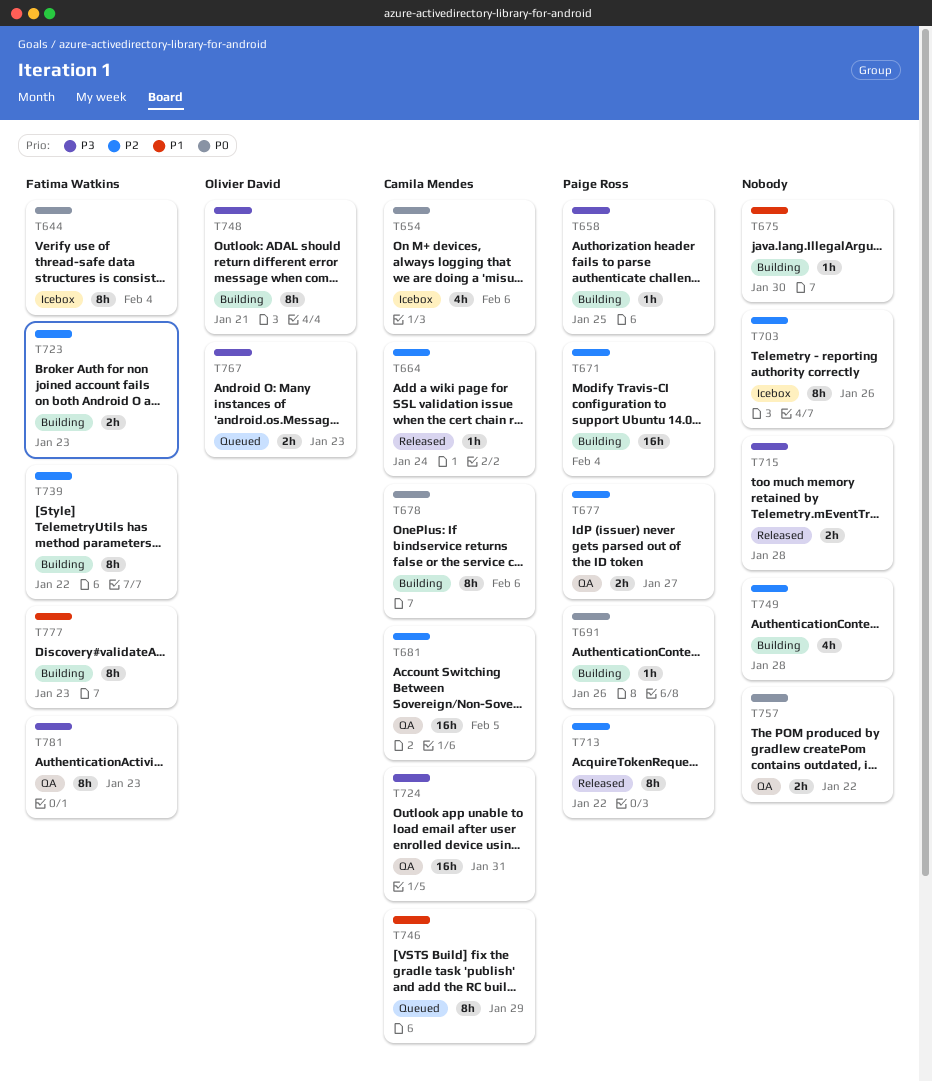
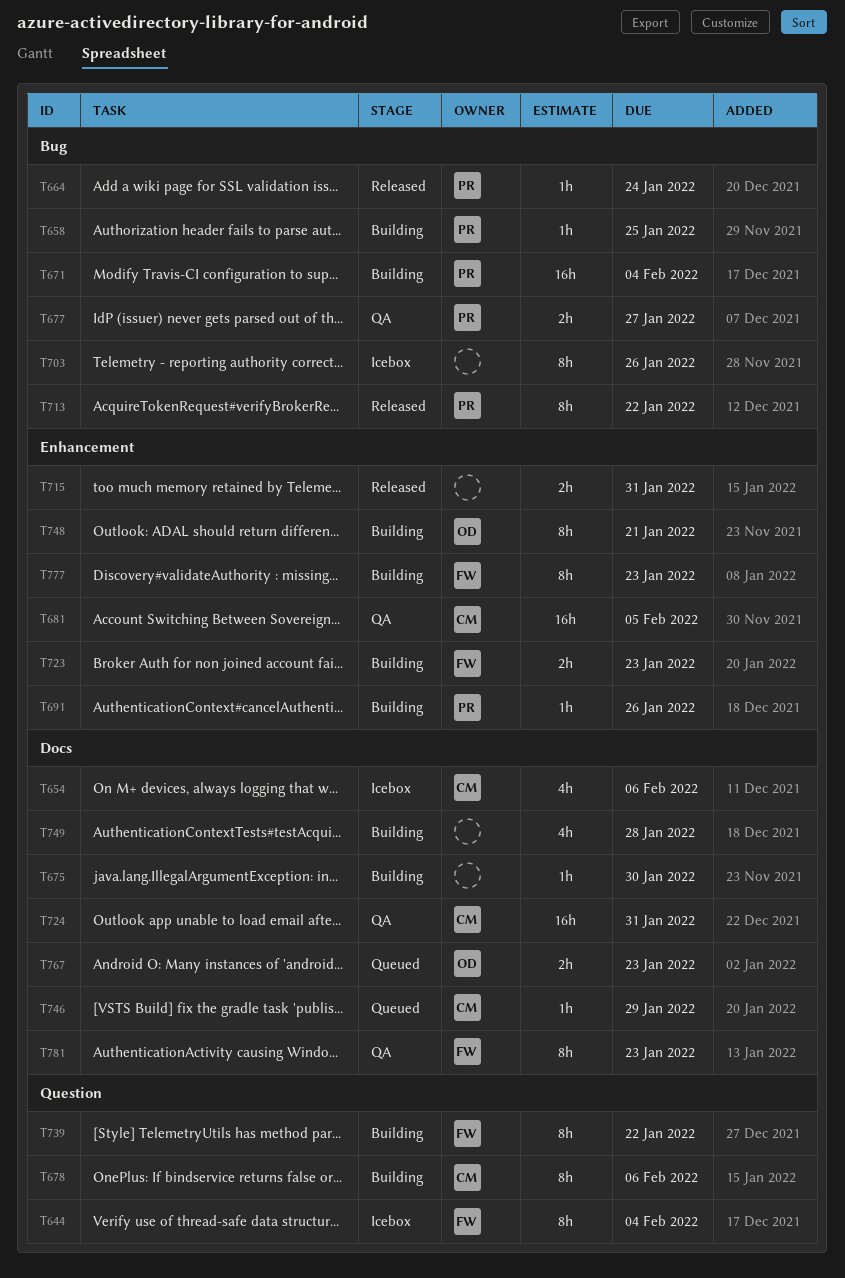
T664, owner: Camila Mendes -> Paige Ross
T715, due: Jan 28 -> Jan 31
T746, estimate: 8h -> 1h
T757: present -> none

